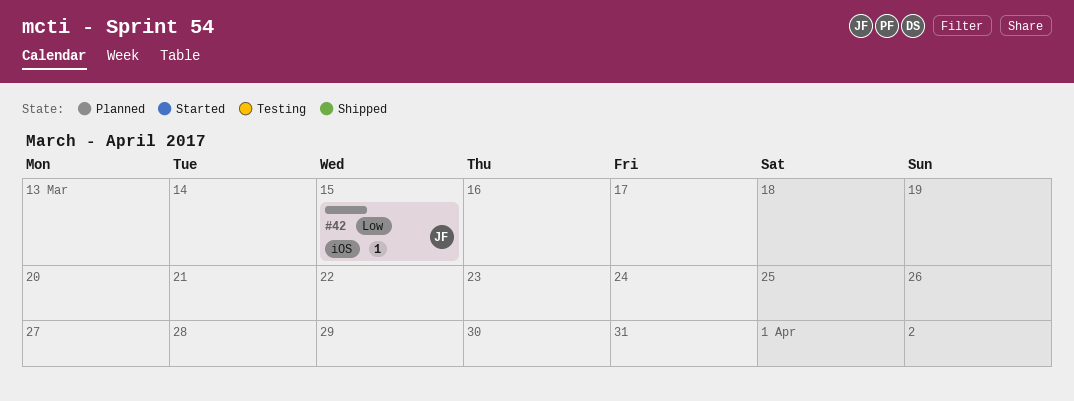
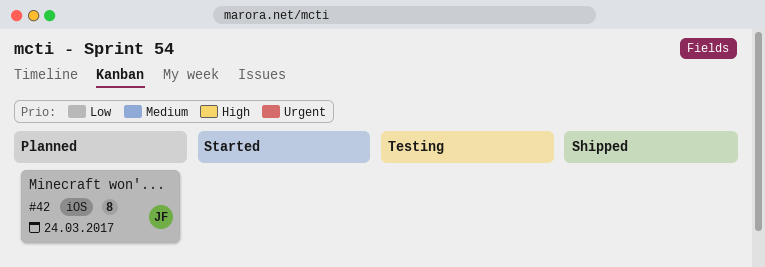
#42, estimate: 1 -> 8
#42, due: Mar 15 -> Mar 24

